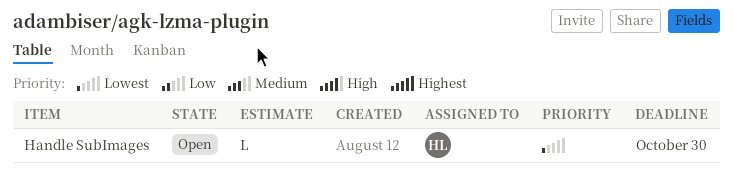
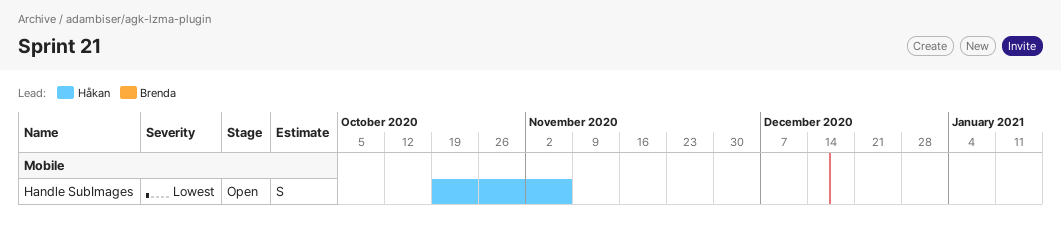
Handle SubImages, estimate: L -> S
Handle SubImages, due: Oct 30 -> Nov 6

